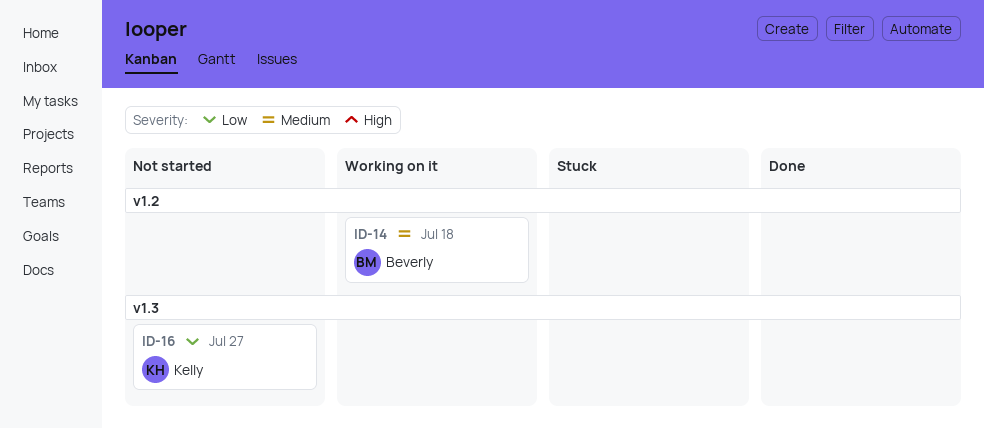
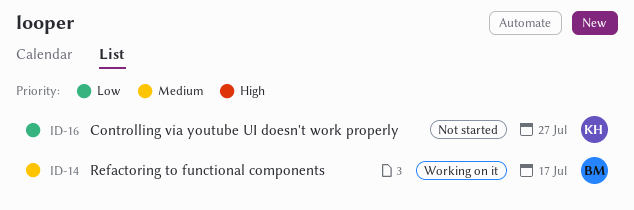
ID-14, due: Jul 18 -> Jul 17

